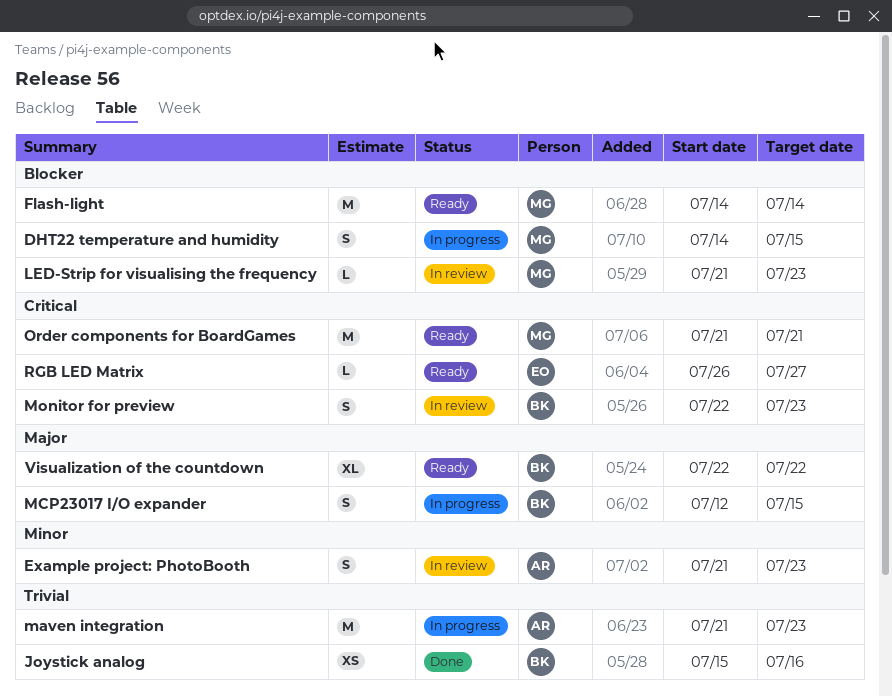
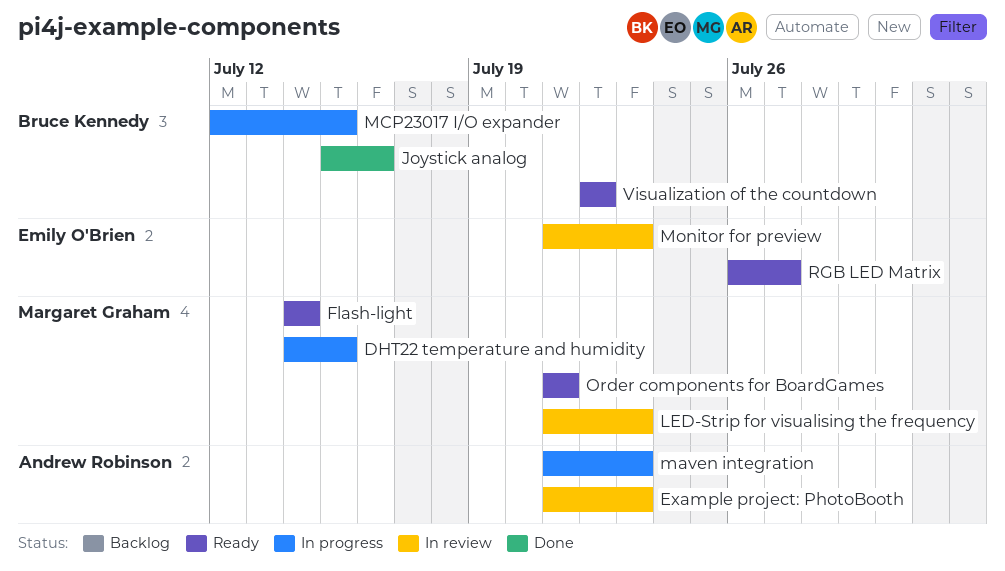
Monitor for preview, owner: Bruce Kennedy -> Emily O'Brien
Monitor for preview, start: Jul 22 -> Jul 21

